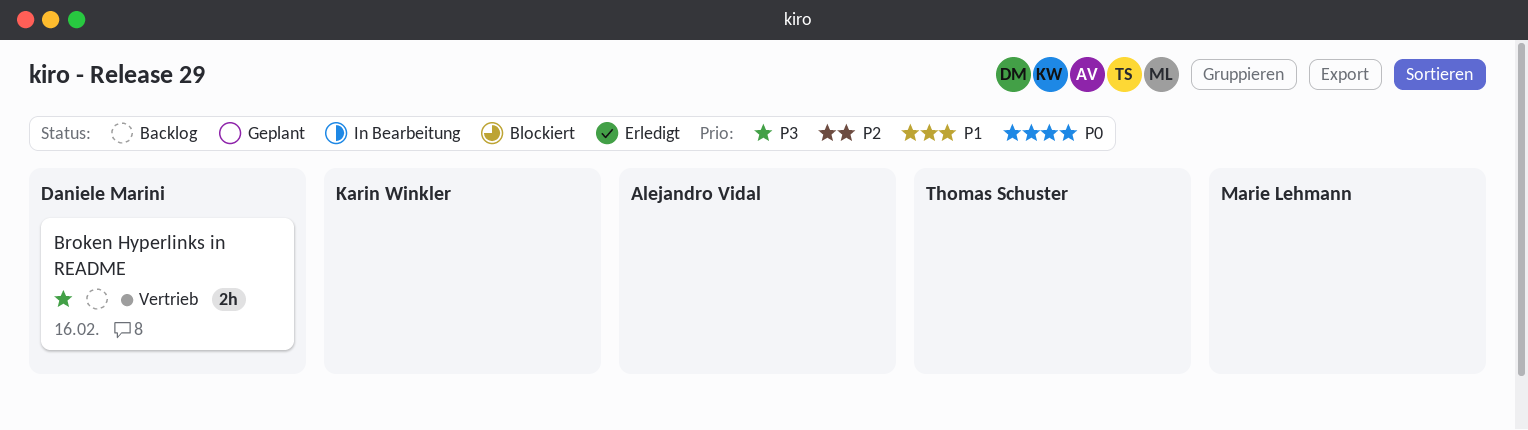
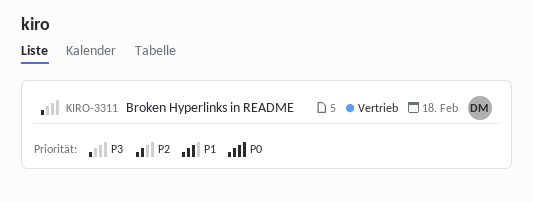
Broken Hyperlinks in README, due: Feb 16 -> Feb 18

